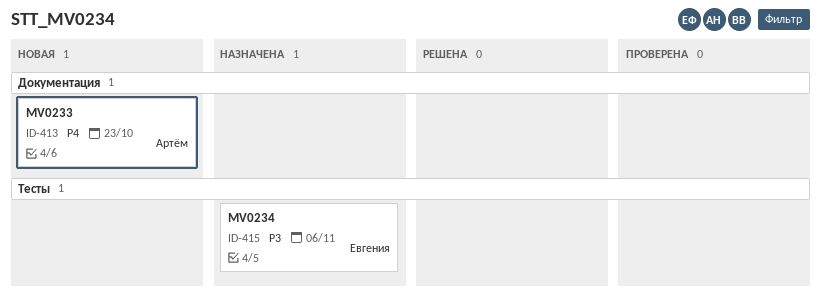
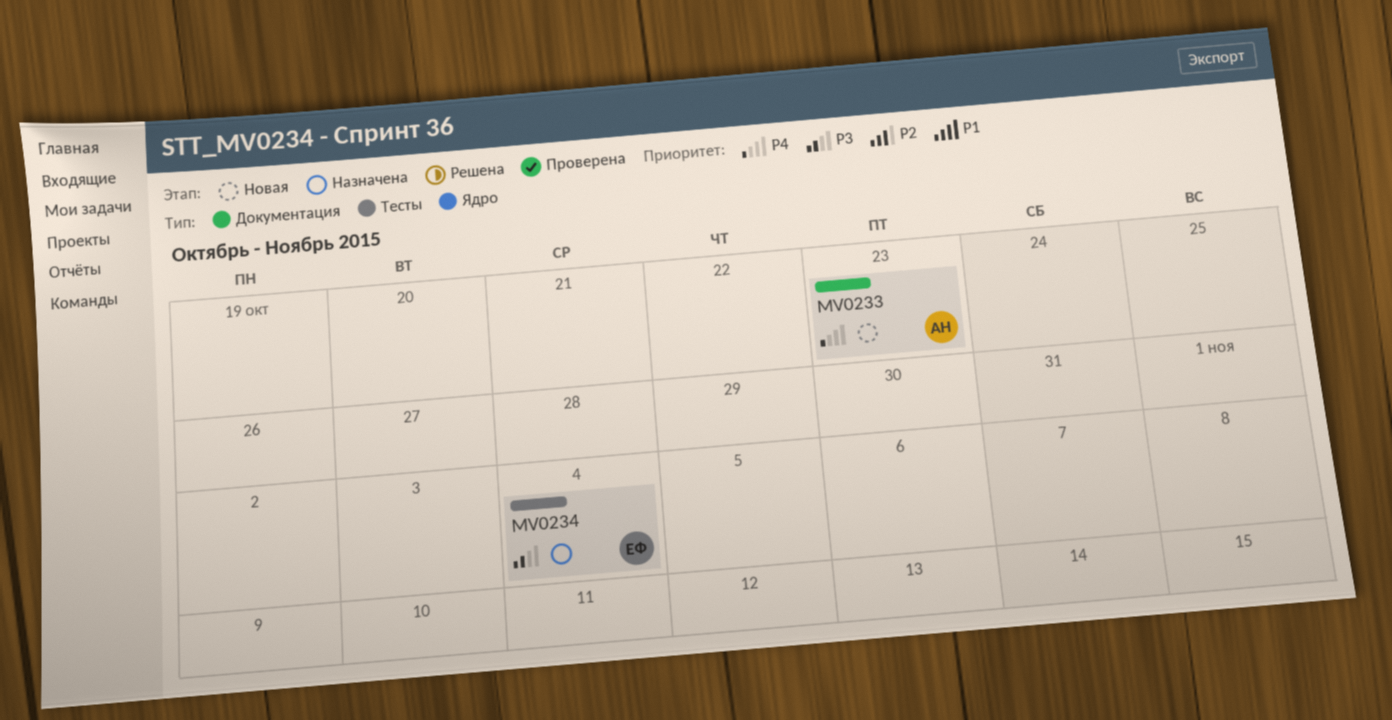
MV0234, due: Nov 6 -> Nov 4

